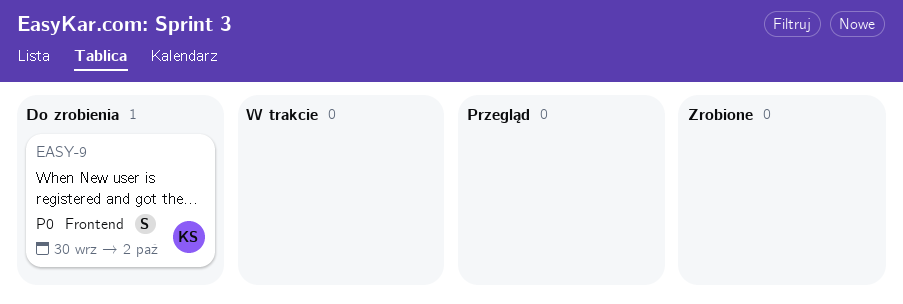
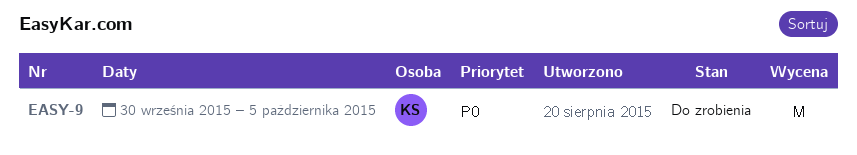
EASY-9, estimate: S -> M
EASY-9, due: Oct 2 -> Oct 5

